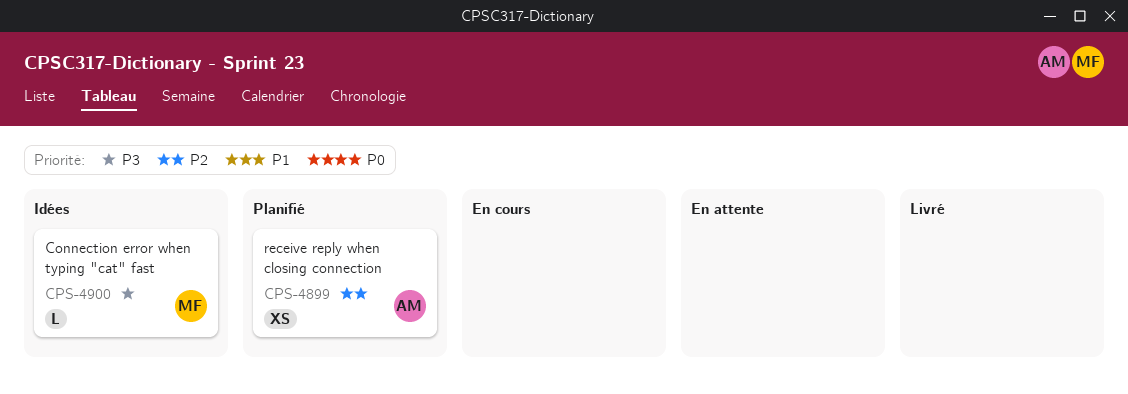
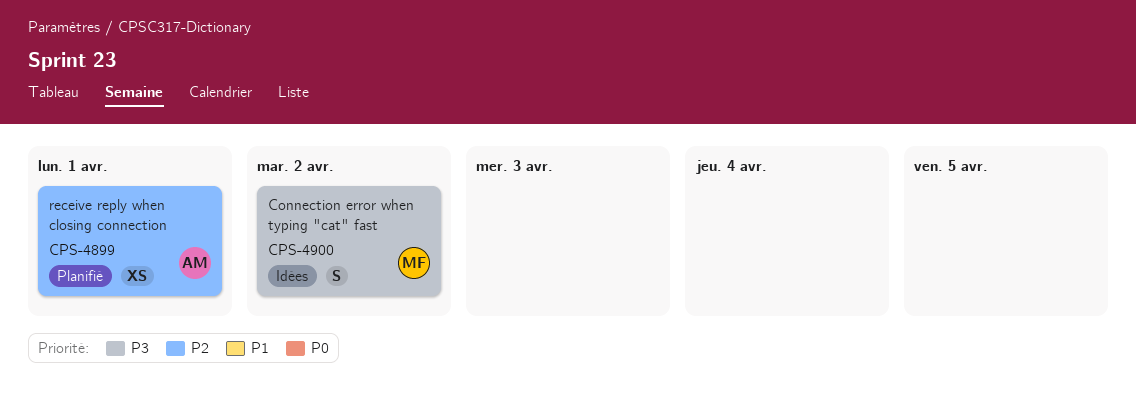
CPS-4900, estimate: L -> S

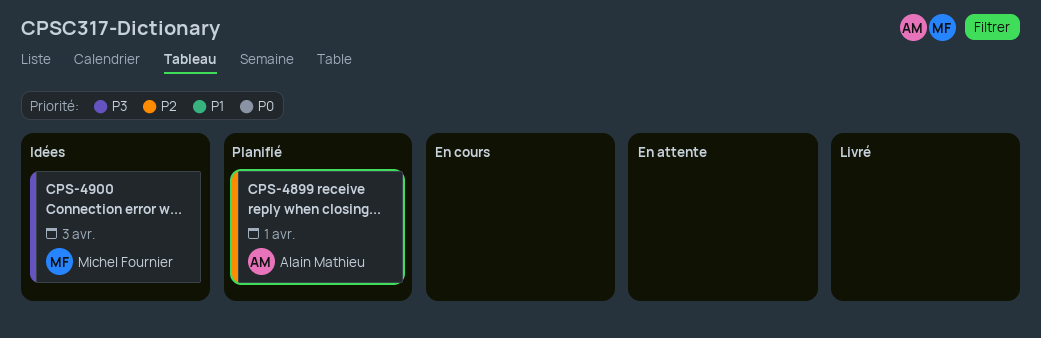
CPS-4900, due: Apr 2 -> Apr 3

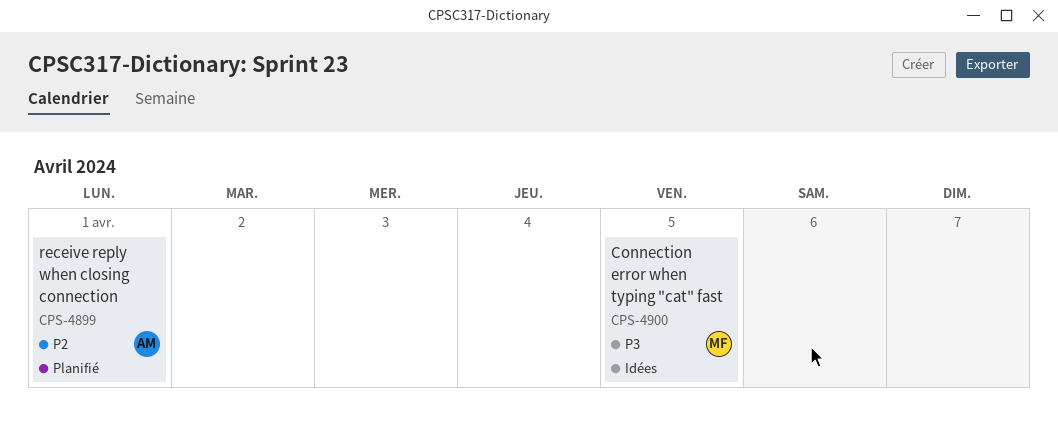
CPS-4900, due: Apr 3 -> Apr 5

